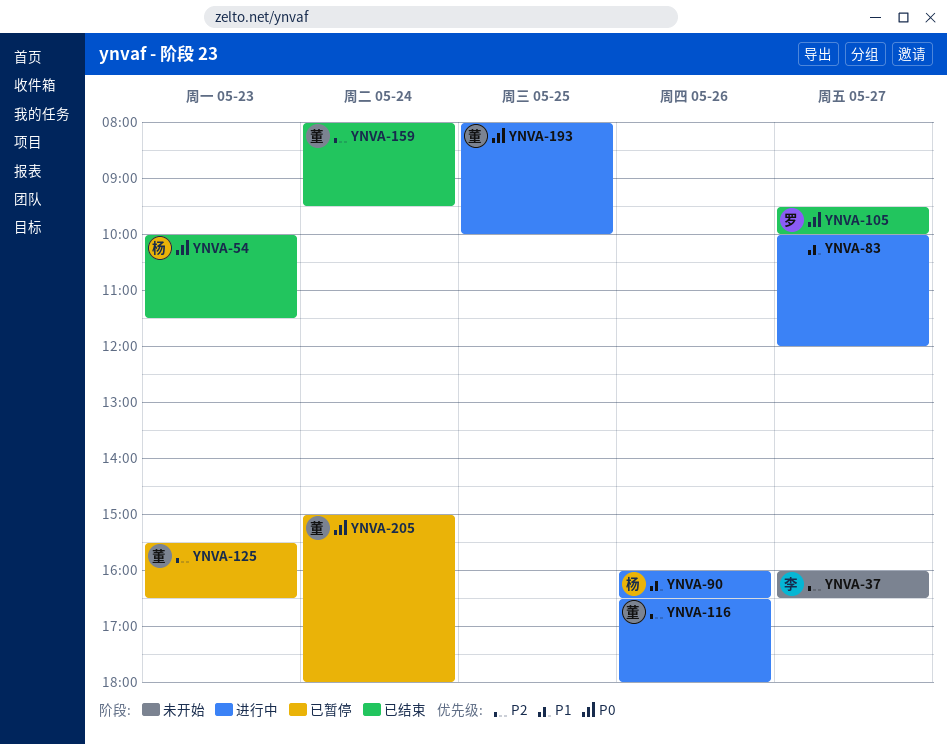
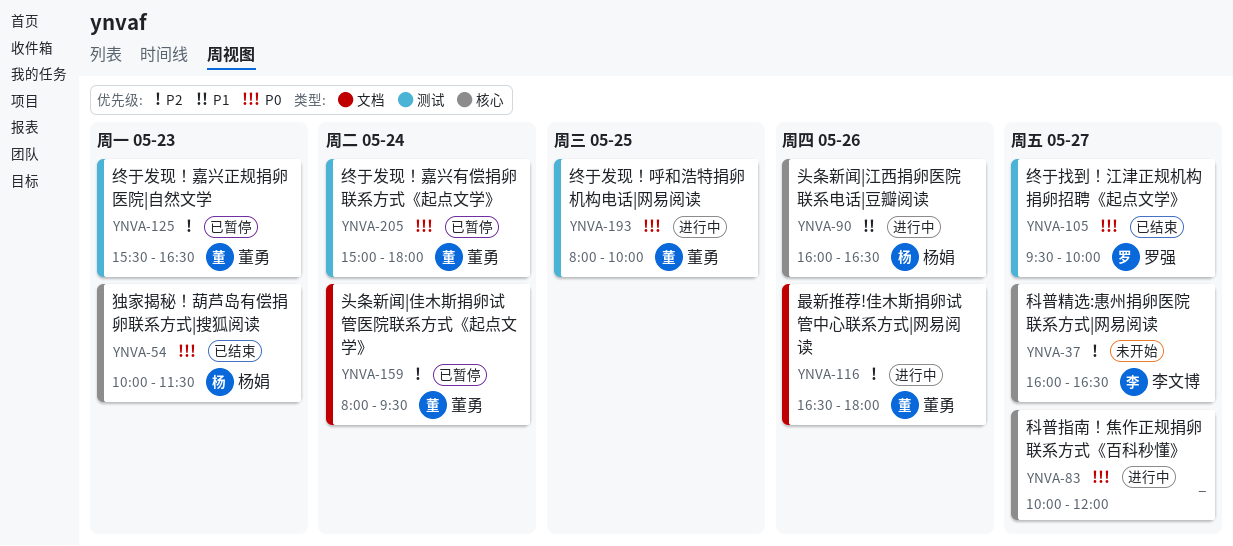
YNVA-83, priority: P1 -> P0
YNVA-159, status: 已结束 -> 已暂停

